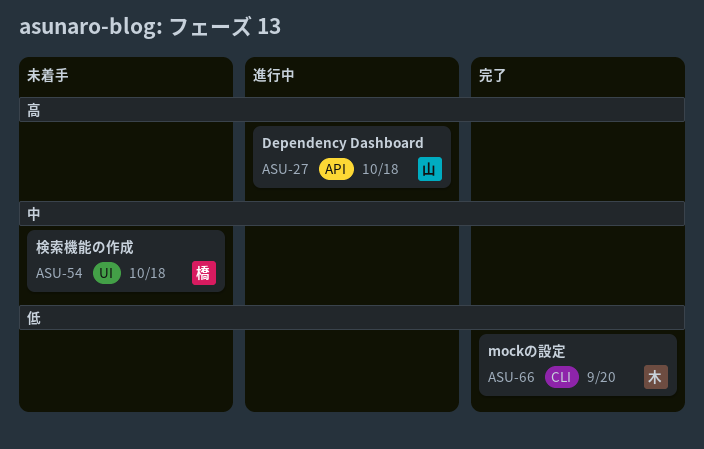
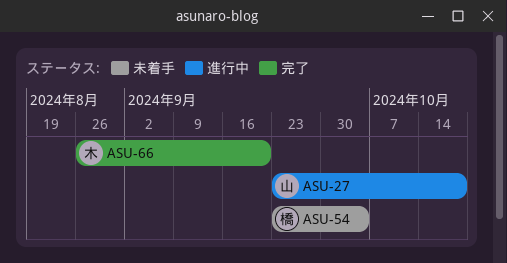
ASU-54, due: Oct 18 -> Oct 4

